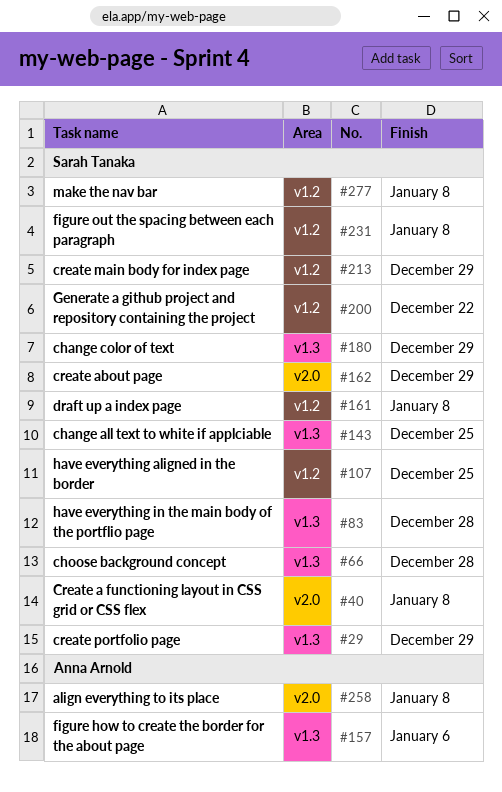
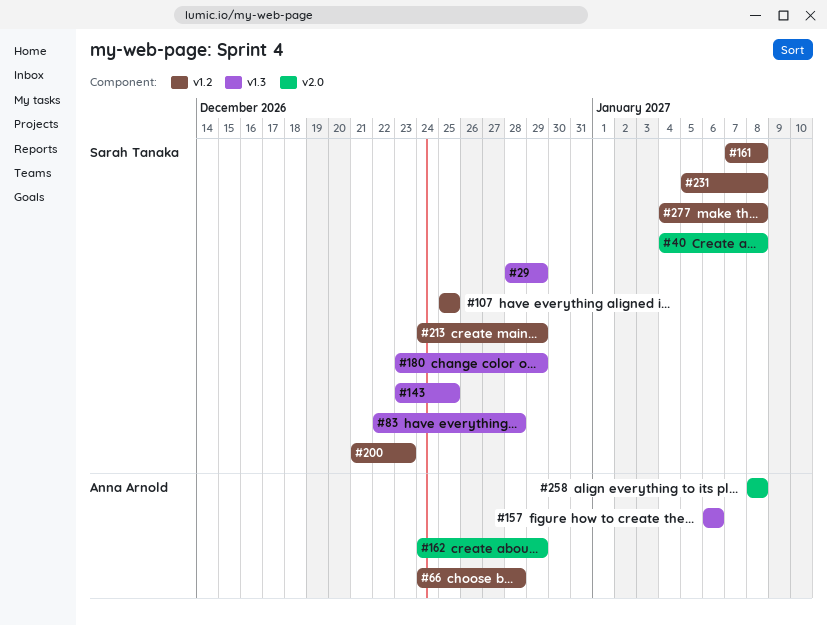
#66, owner: Sarah Tanaka -> Anna Arnold
#66, label: v1.3 -> v1.2
#162, owner: Sarah Tanaka -> Anna Arnold
#200, due: Dec 22 -> Dec 23

